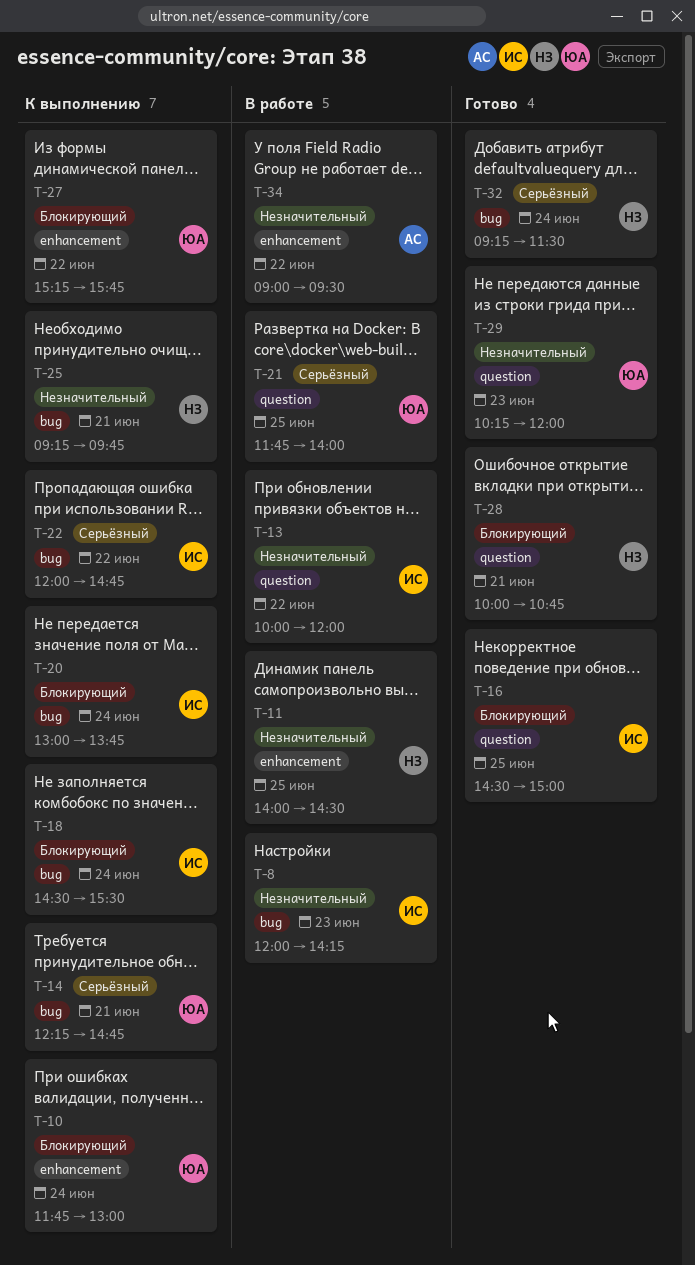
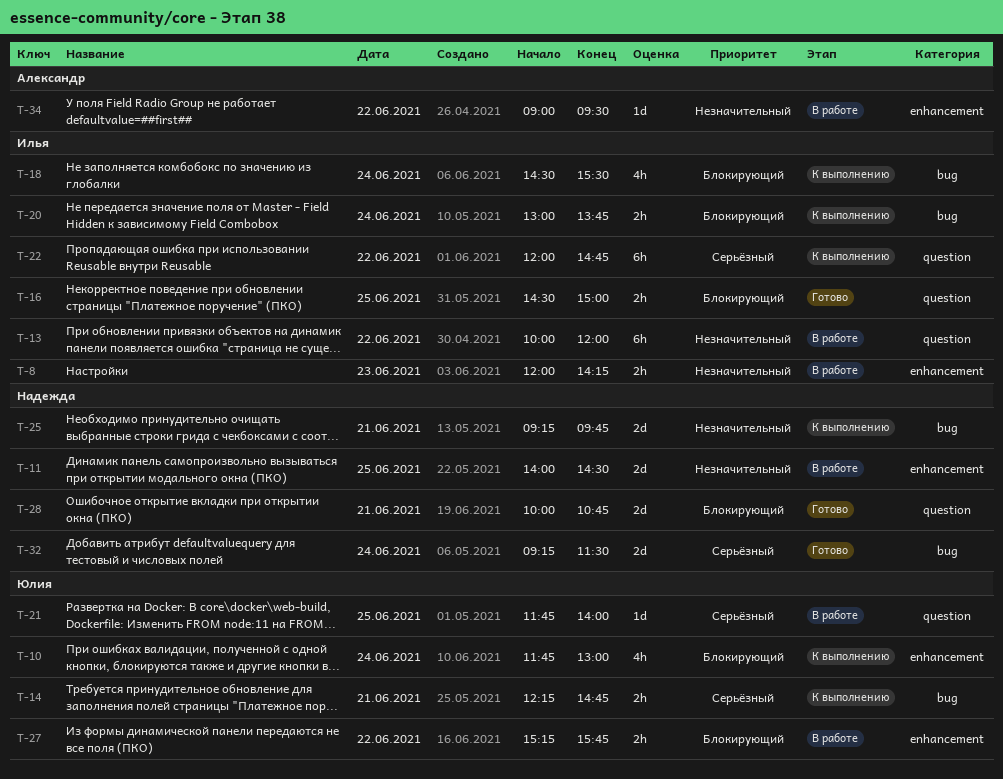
T-8, label: bug -> enhancement
T-22, label: bug -> question
T-27, status: К выполнению -> В работе
T-29: present -> none

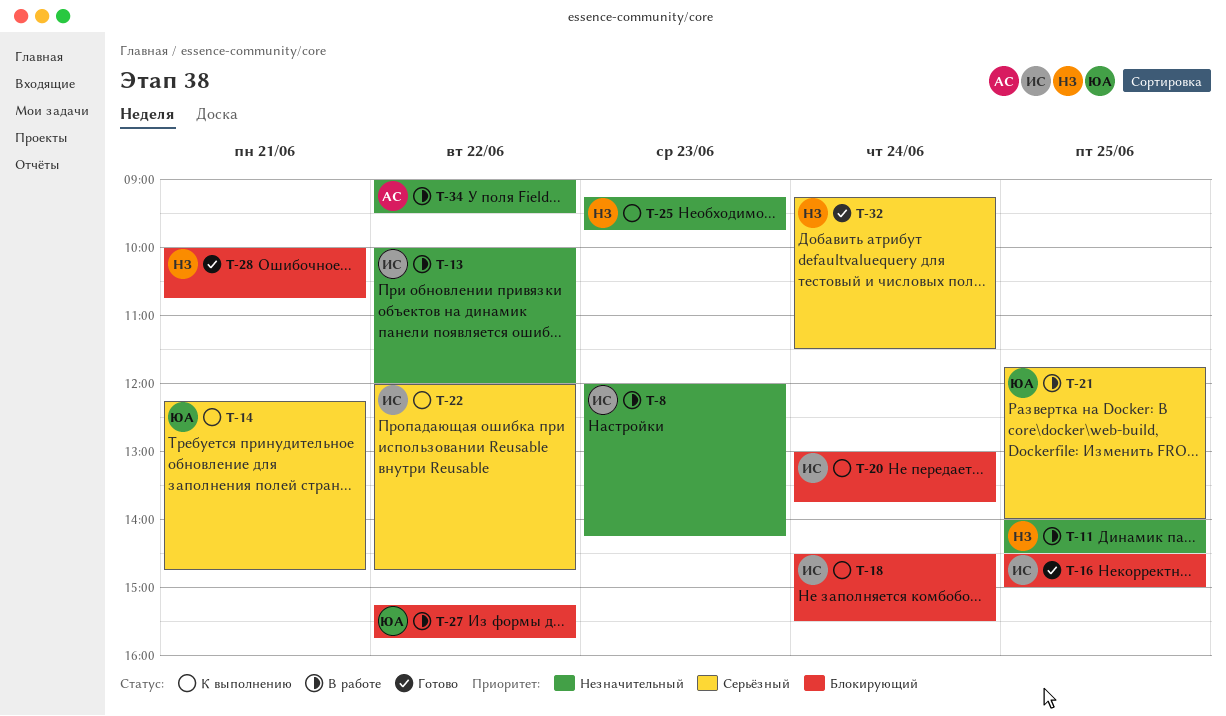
T-10: present -> none
T-25, day: Jun 21 -> Jun 23

